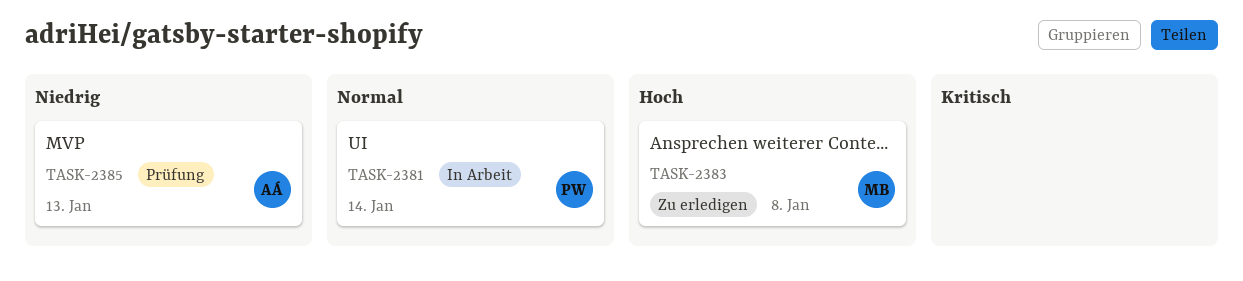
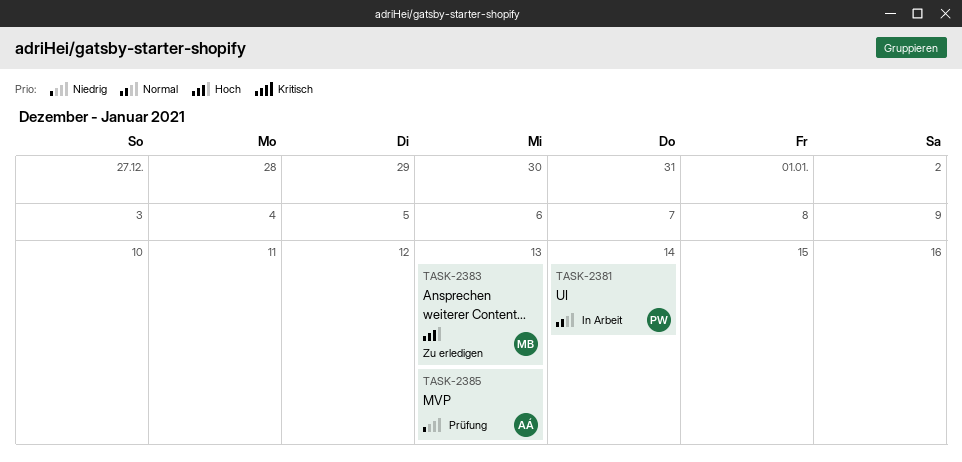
TASK-2383, due: Jan 8 -> Jan 13

